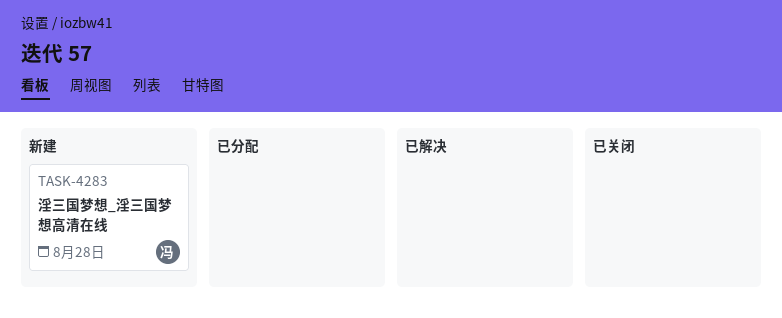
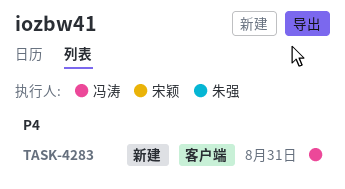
TASK-4283, due: Aug 28 -> Aug 31

